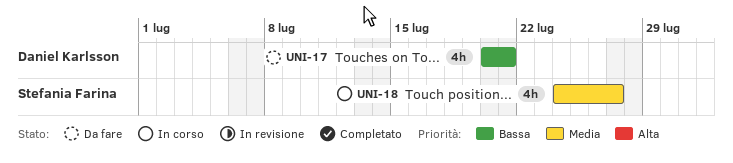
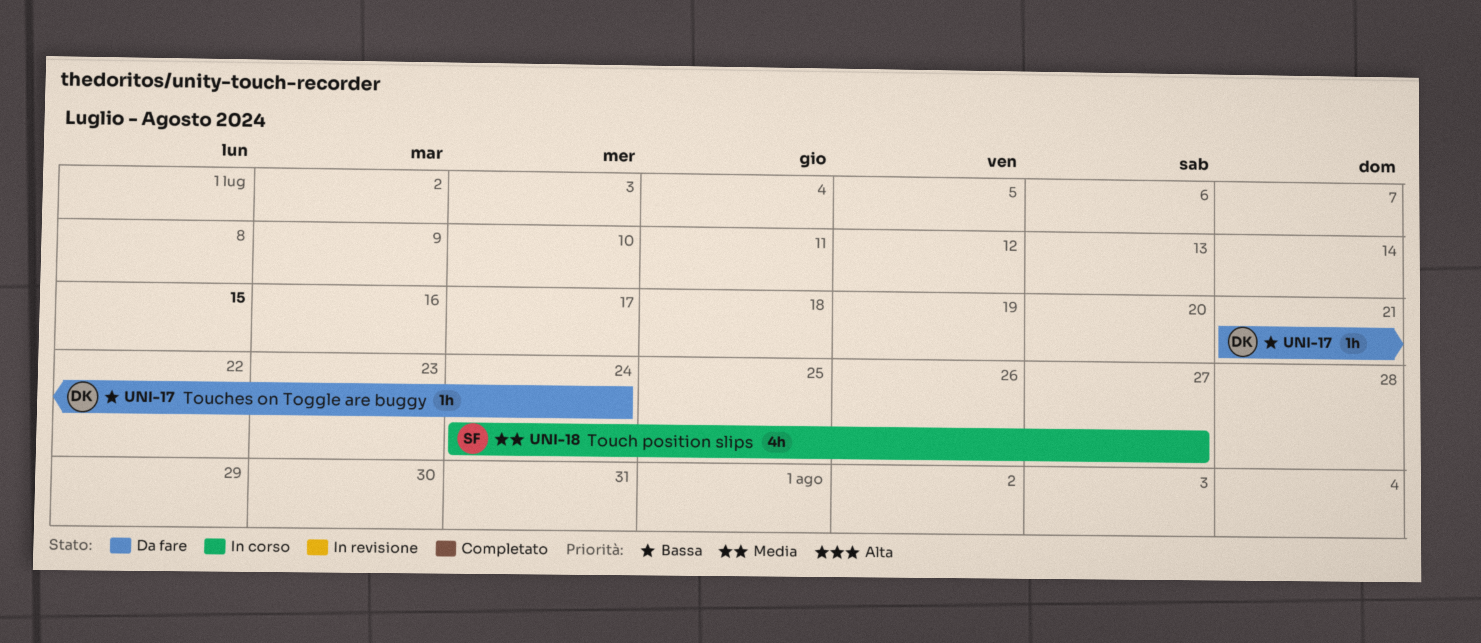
UNI-17, estimate: 4h -> 1h
UNI-17, start: Jul 20 -> Jul 21
UNI-17, due: Jul 21 -> Jul 24

